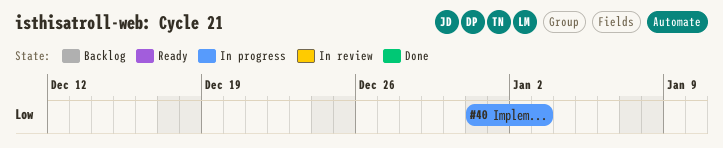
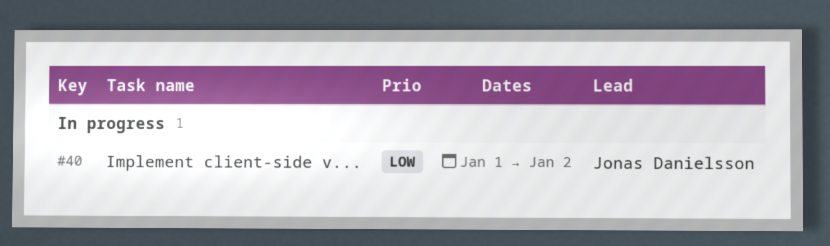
#40, start: Dec 31 -> Jan 1
#40, due: Jan 3 -> Jan 2

